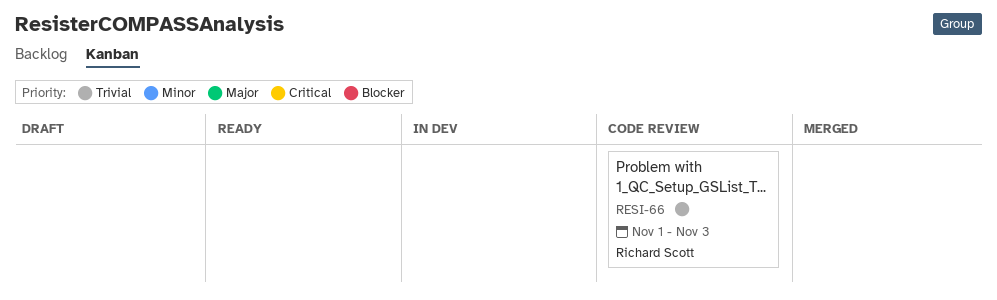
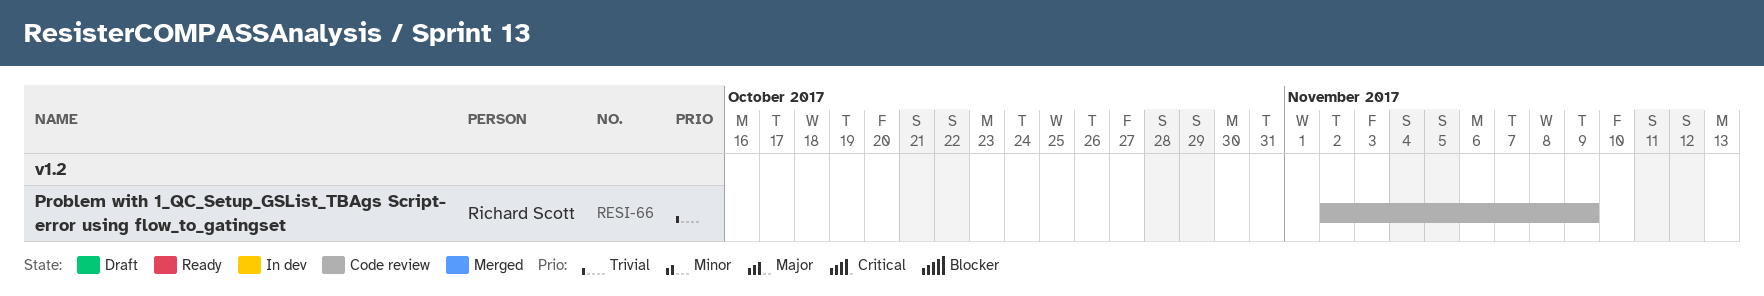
RESI-66, start: Nov 1 -> Nov 2
RESI-66, due: Nov 3 -> Nov 9

